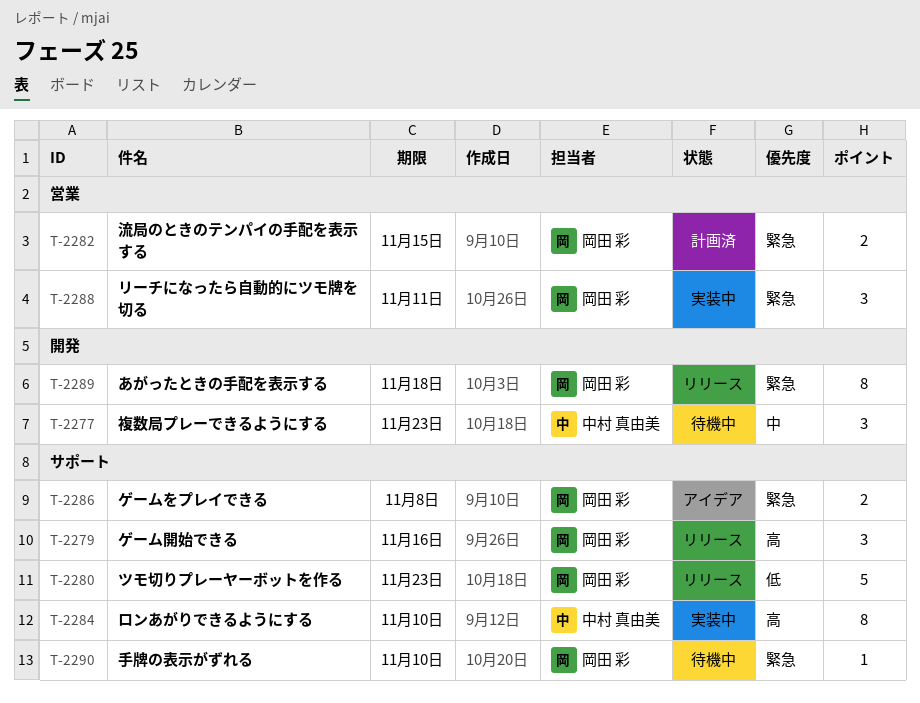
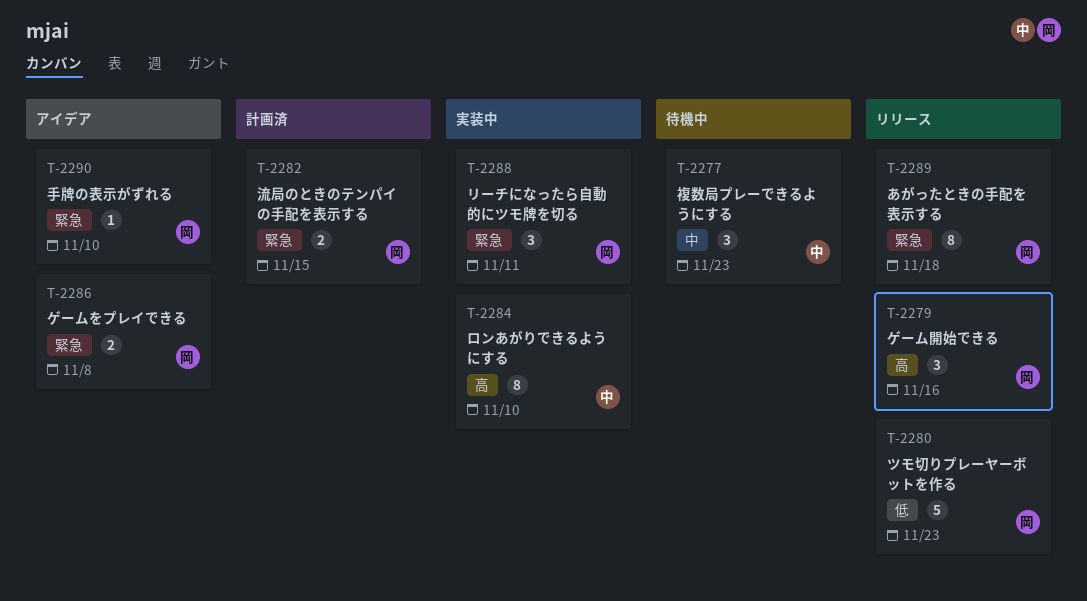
T-2290, status: 待機中 -> アイデア

